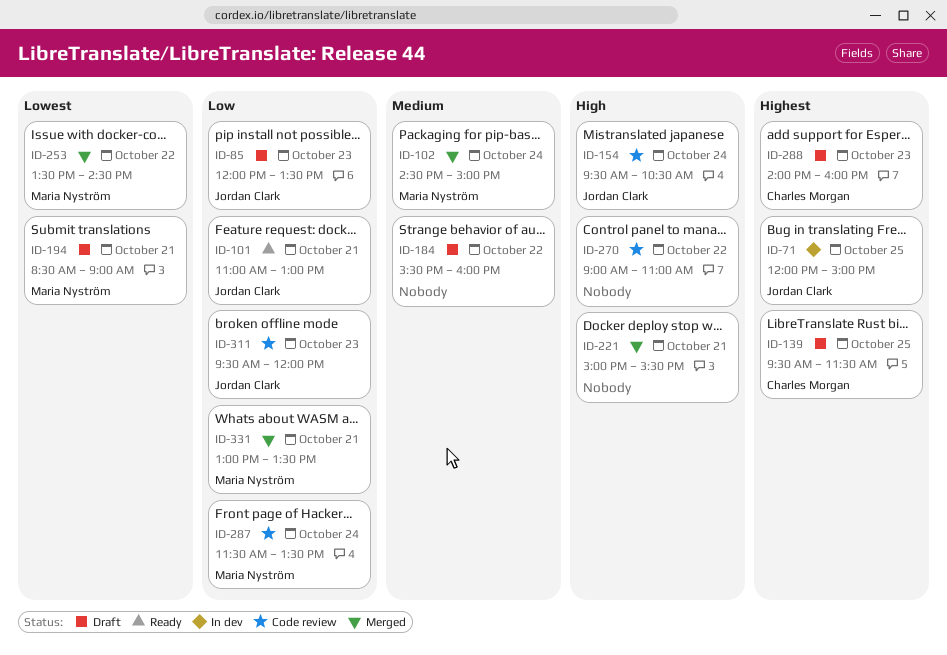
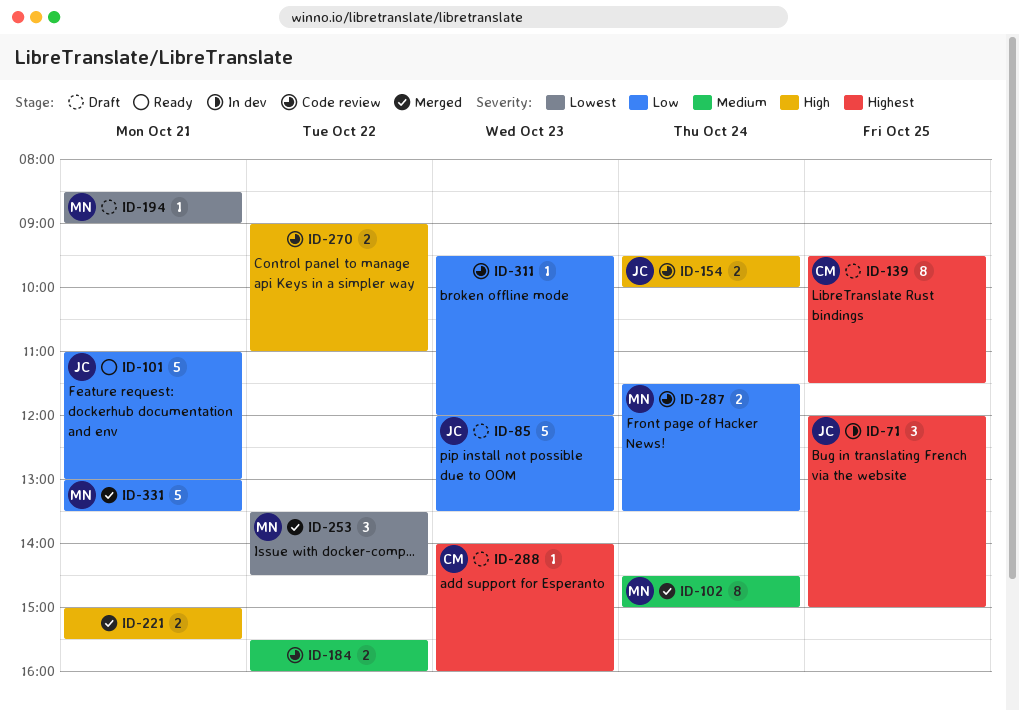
ID-154, ends: 10:30 -> 10:00
ID-184, status: Draft -> Code review
ID-311, owner: Jordan Clark -> none

